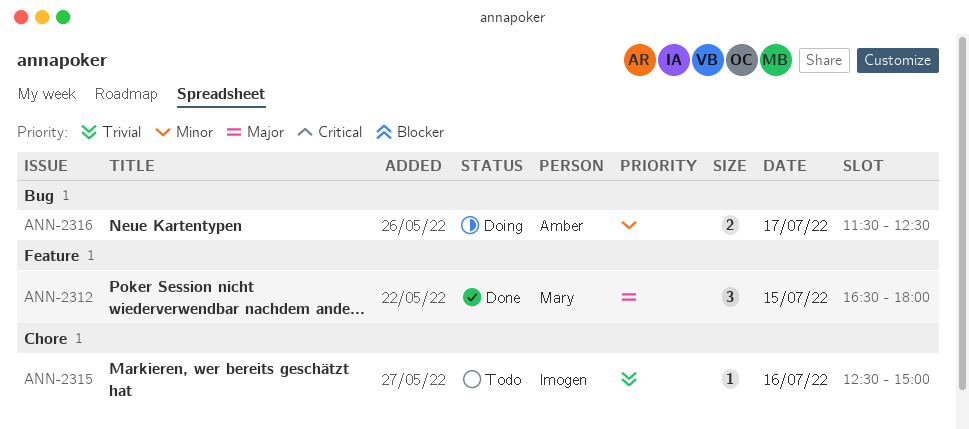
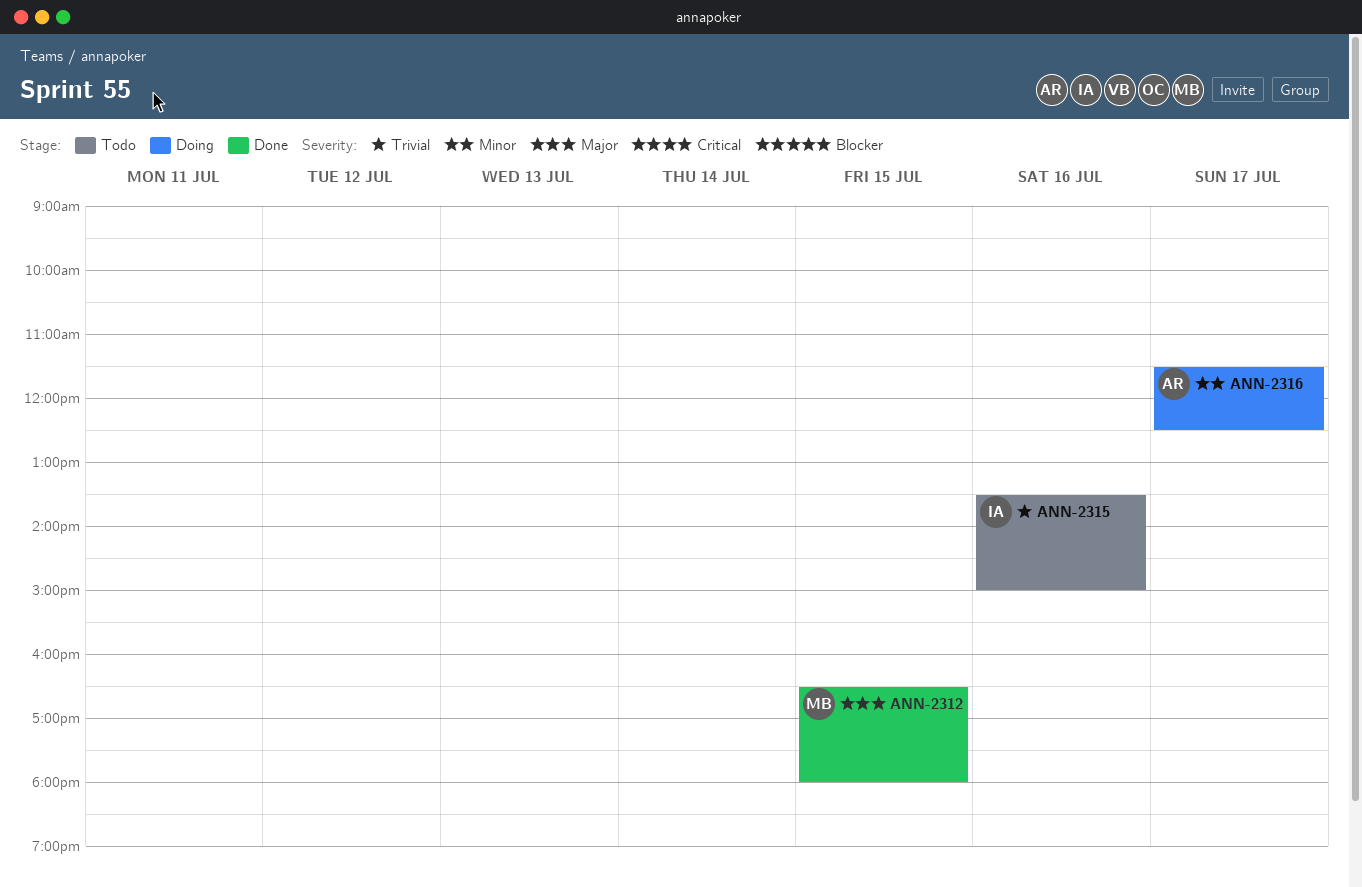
ANN-2315, begins: 12:30 -> 13:30

